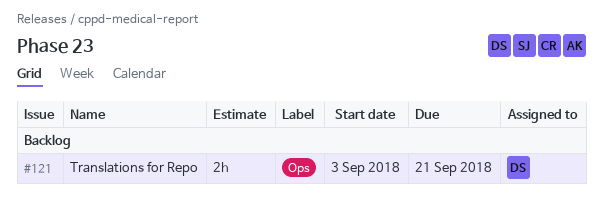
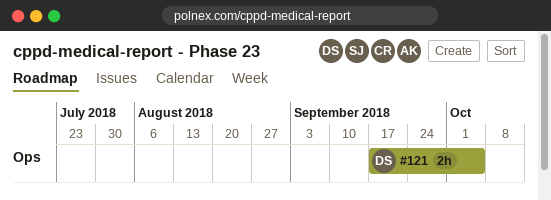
#121, start: Sep 3 -> Sep 17
#121, due: Sep 21 -> Oct 5

